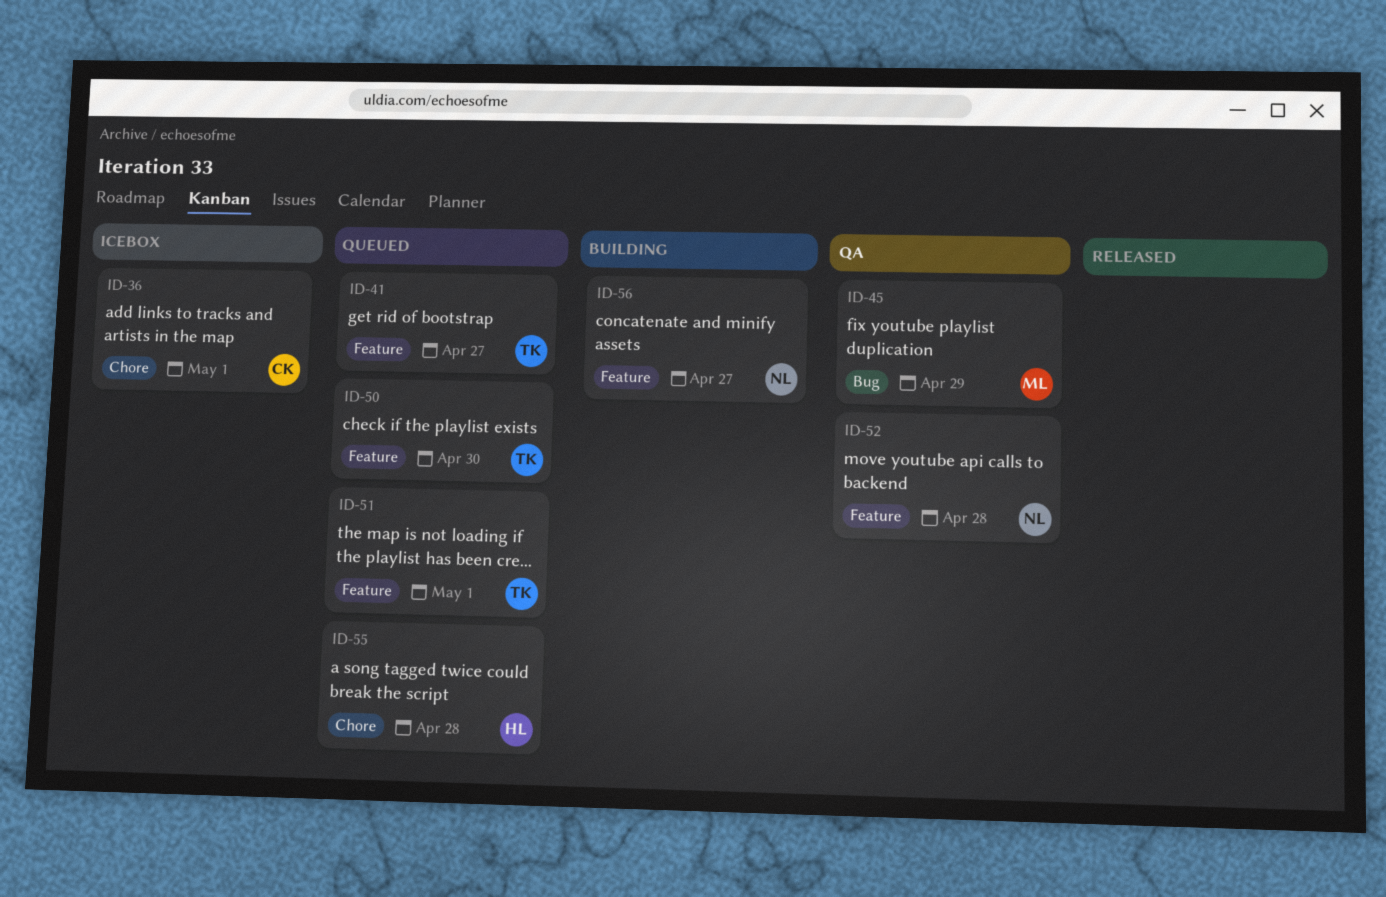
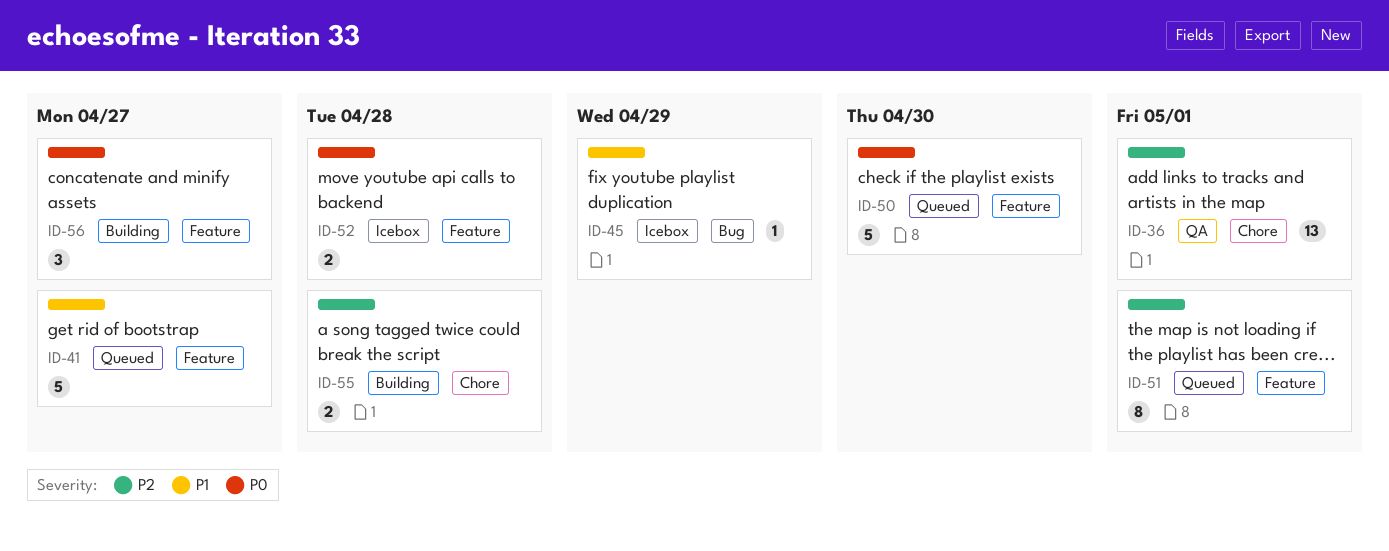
ID-36, status: Icebox -> QA
ID-45, status: QA -> Icebox
ID-52, status: QA -> Icebox
ID-55, status: Queued -> Building

